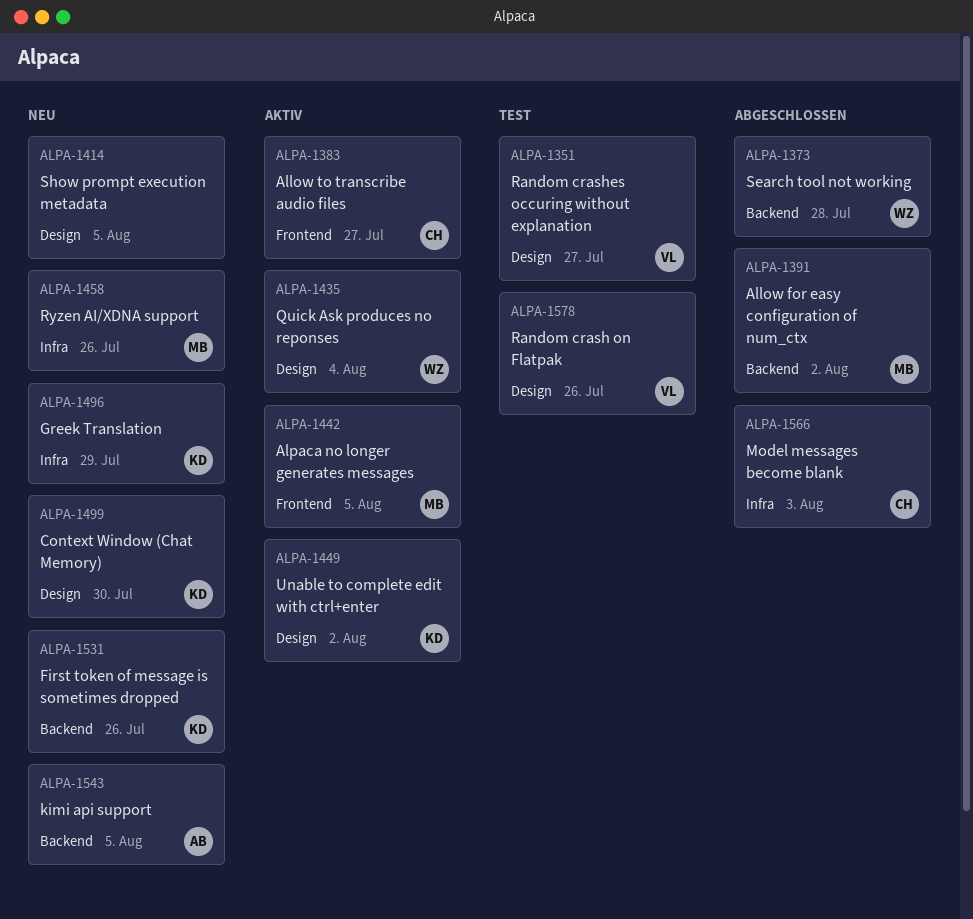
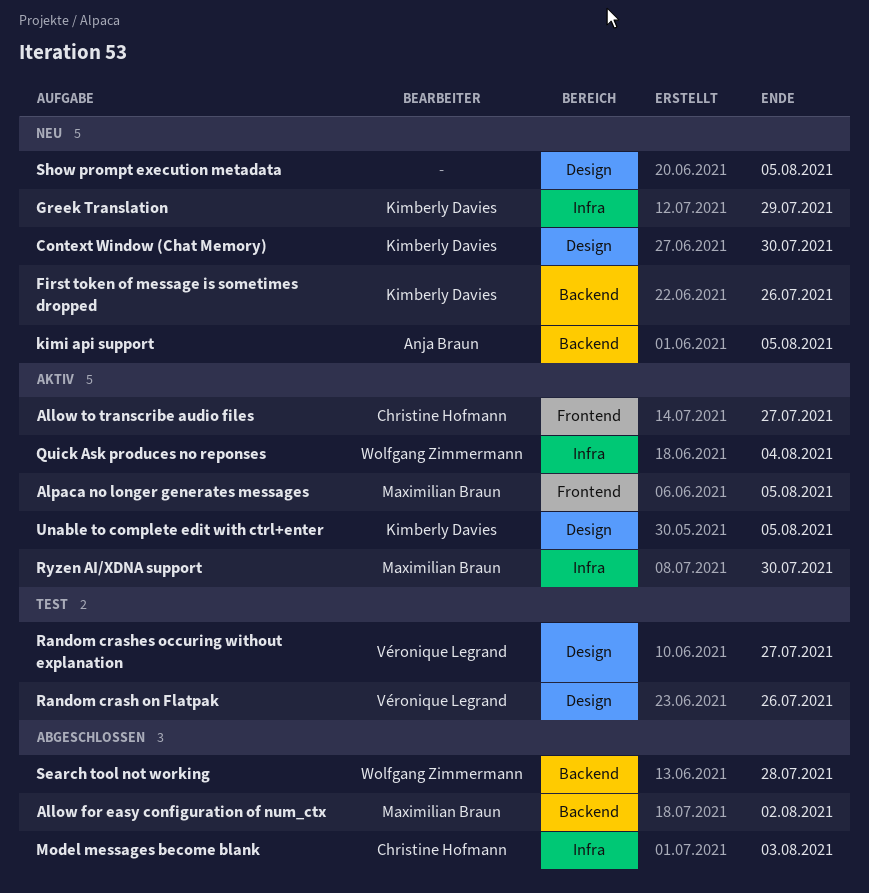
Quick Ask produces no reponses, label: Design -> Infra
Ryzen AI/XDNA support, status: Neu -> Aktiv
Ryzen AI/XDNA support, due: Jul 26 -> Jul 30
Unable to complete edit with ctrl+enter, due: Aug 2 -> Aug 5

